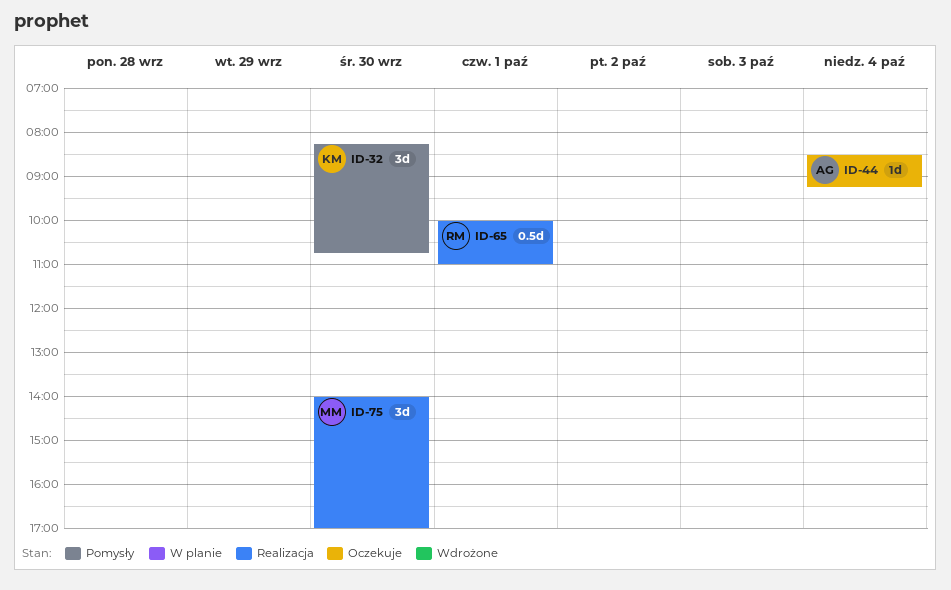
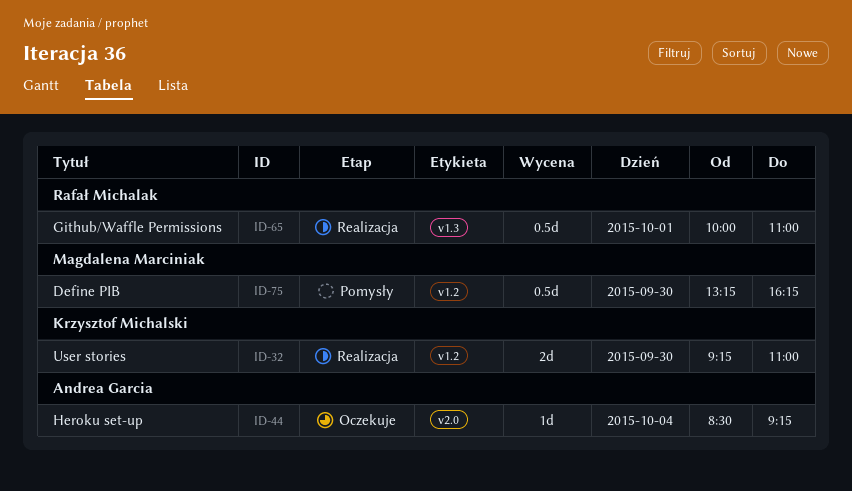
ID-32, status: Pomysły -> Realizacja
ID-32, estimate: 3d -> 2d
ID-32, begins: 08:15 -> 09:15
ID-32, ends: 10:45 -> 11:00
ID-75, status: Realizacja -> Pomysły
ID-75, estimate: 3d -> 0.5d
ID-75, begins: 14:00 -> 13:15
ID-75, ends: 17:00 -> 16:15

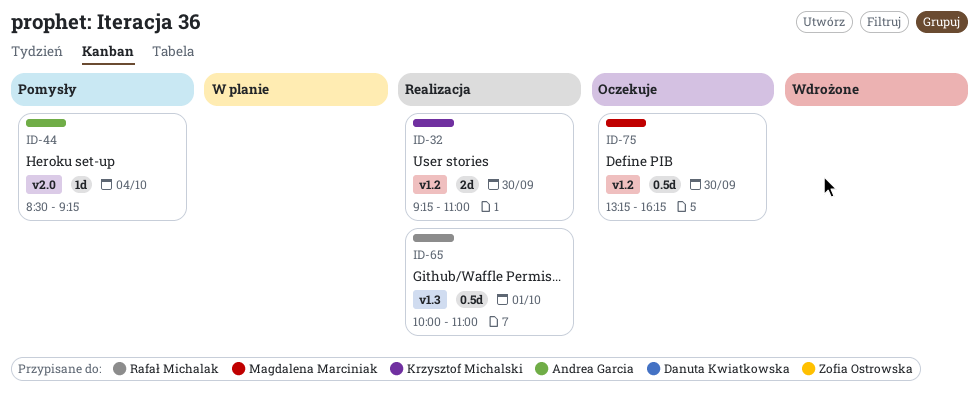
ID-44, status: Oczekuje -> Pomysły
ID-75, status: Pomysły -> Oczekuje

